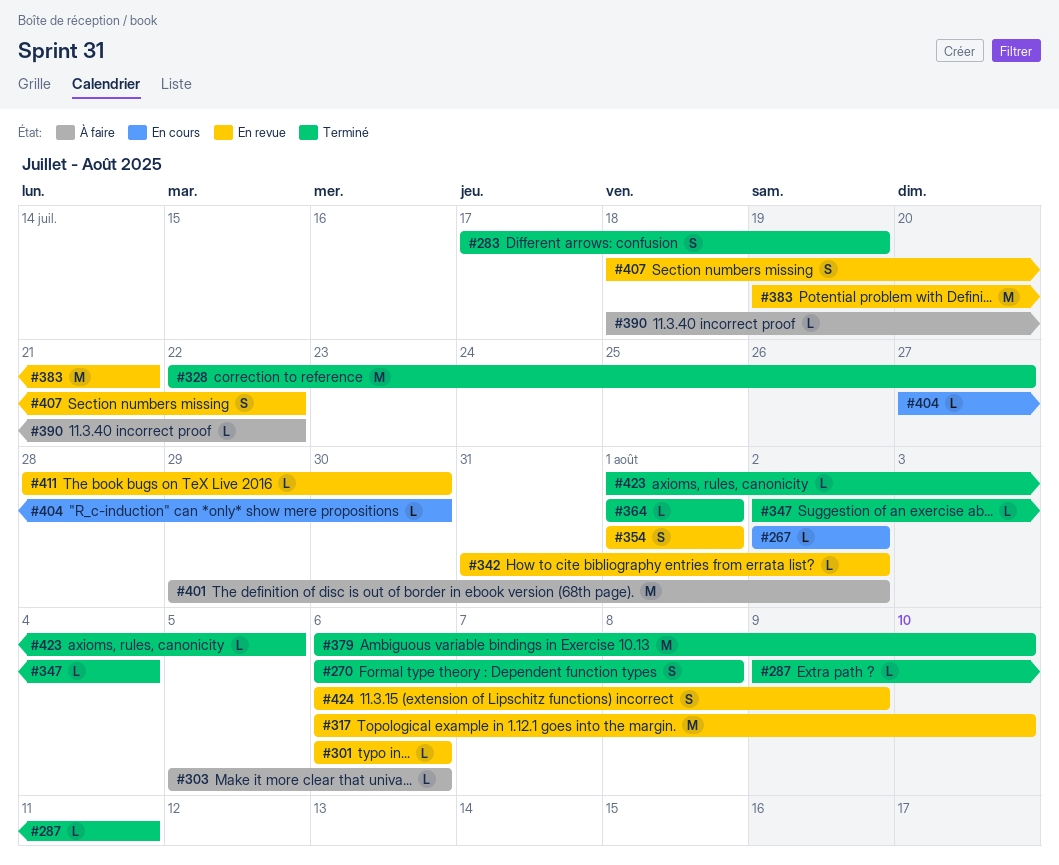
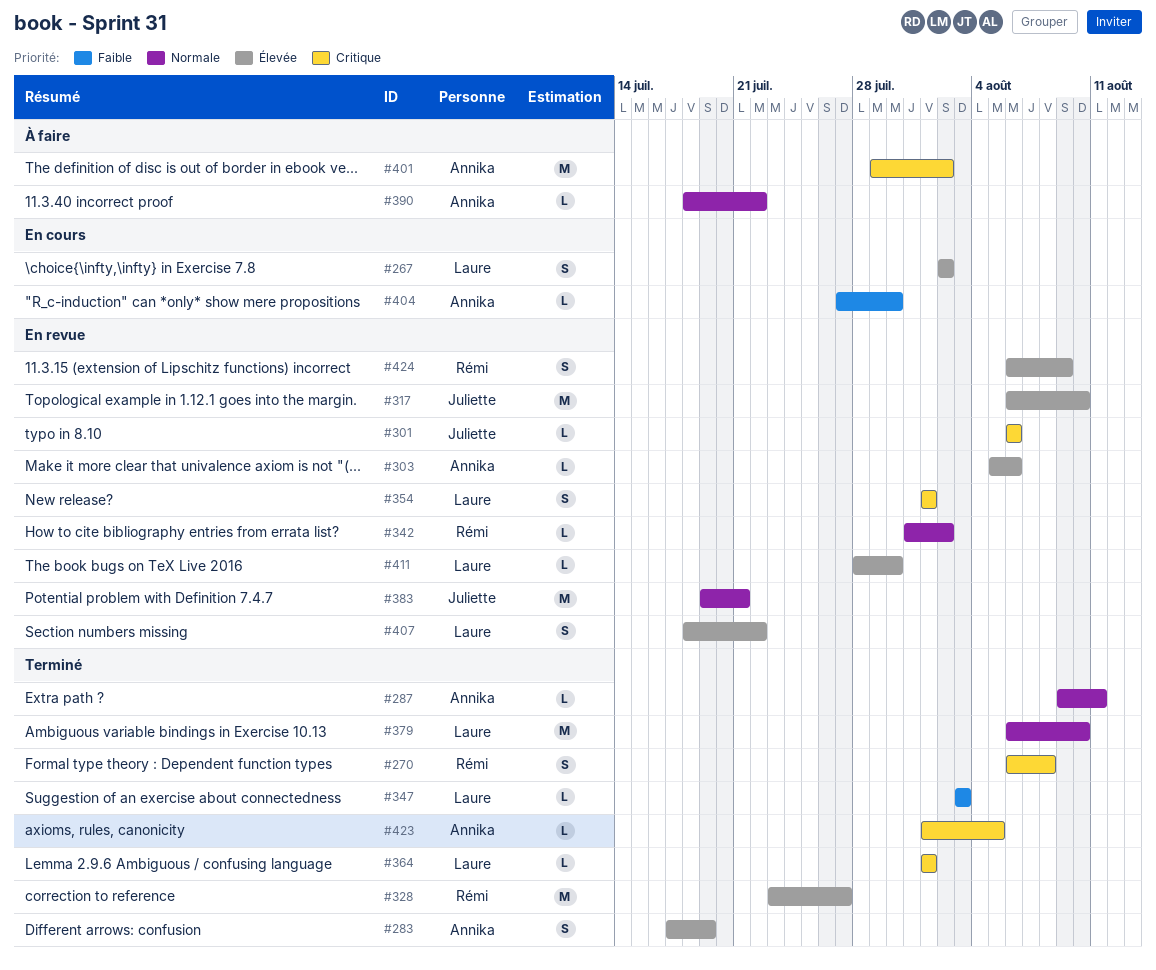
#267, estimate: L -> S
#303, status: À faire -> En revue
#328, start: Jul 22 -> Jul 23
#347, start: Aug 2 -> Aug 3
#347, due: Aug 4 -> Aug 3

